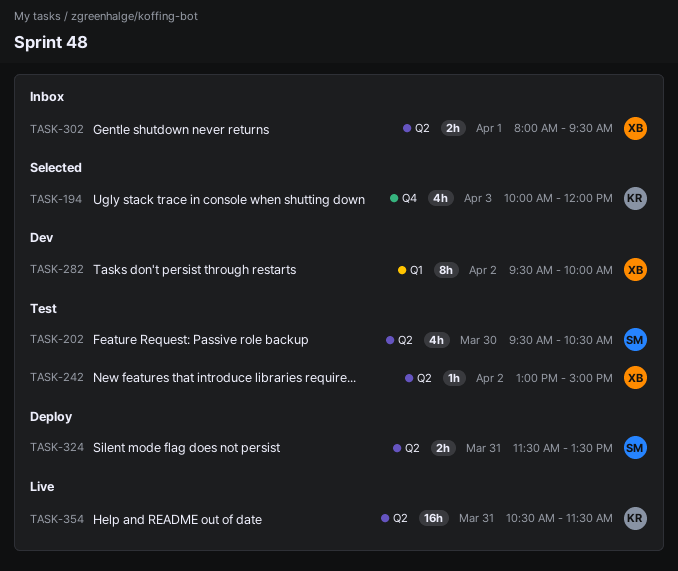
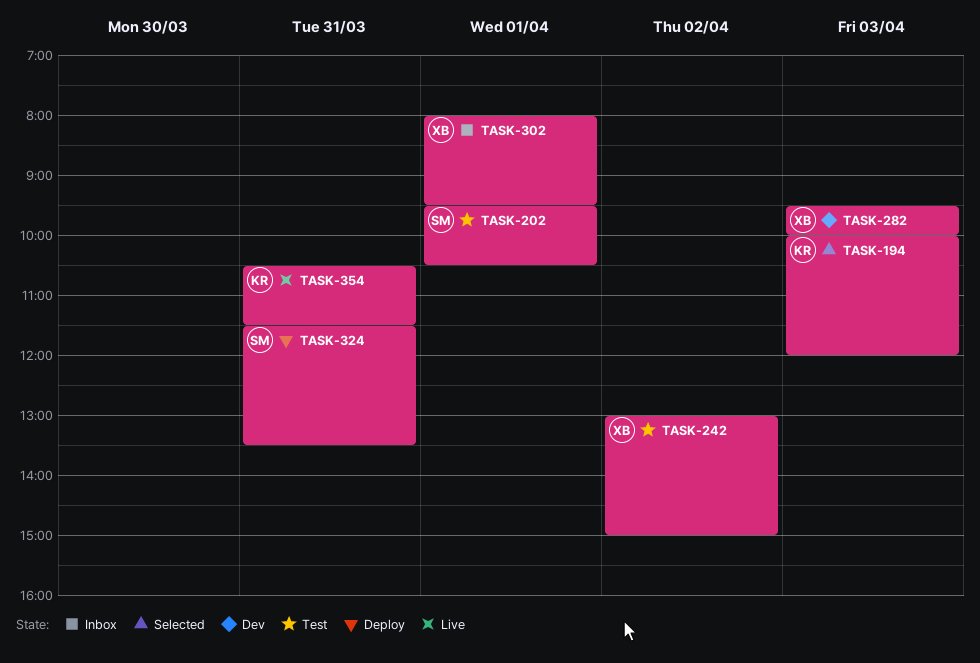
TASK-202, day: Mar 30 -> Apr 1
TASK-282, day: Apr 2 -> Apr 3

